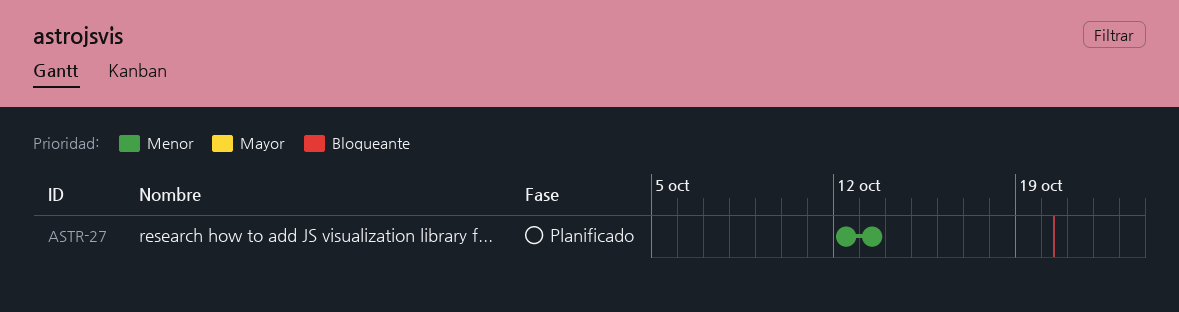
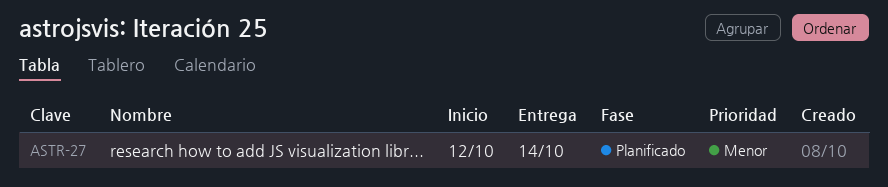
ASTR-27, due: Oct 13 -> Oct 14

